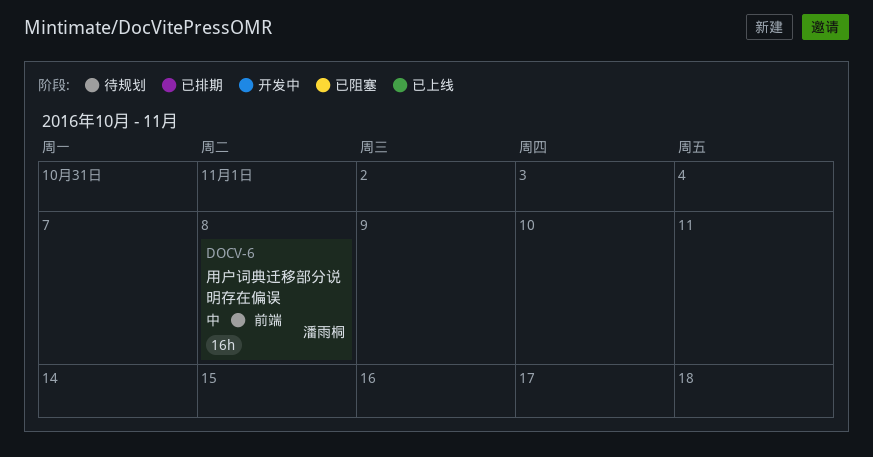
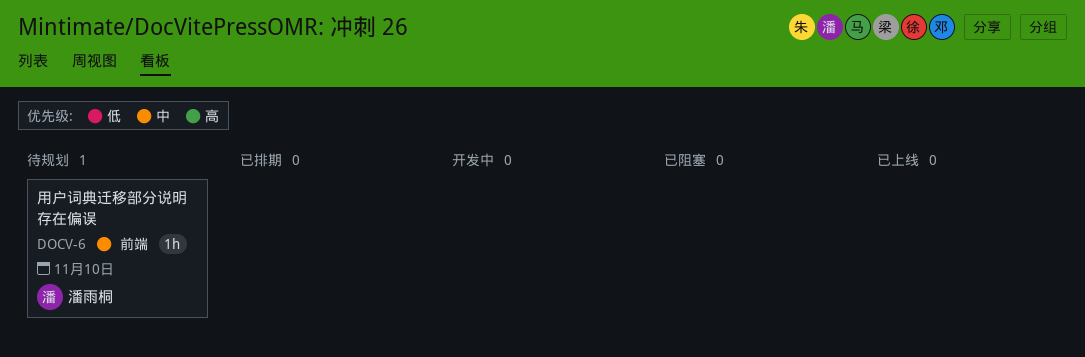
DOCV-6, estimate: 16h -> 1h
DOCV-6, due: Nov 8 -> Nov 10

